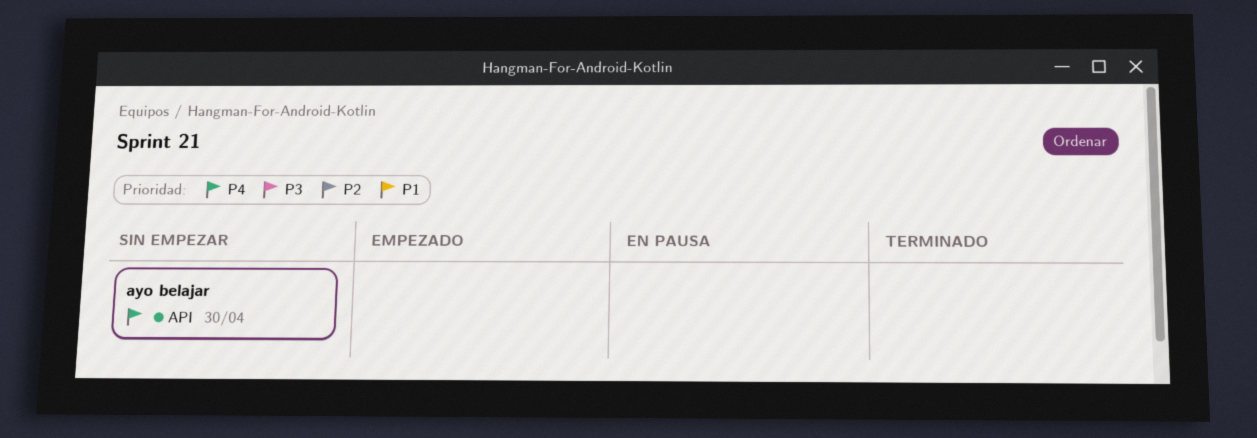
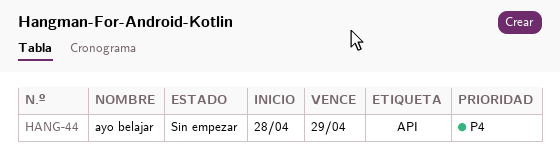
ayo belajar, due: Apr 30 -> Apr 29

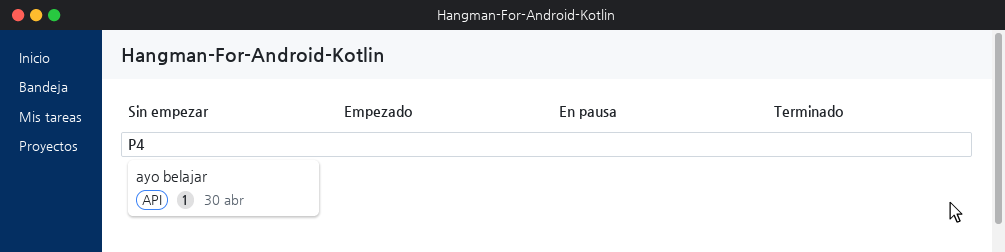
ayo belajar, due: Apr 29 -> Apr 30

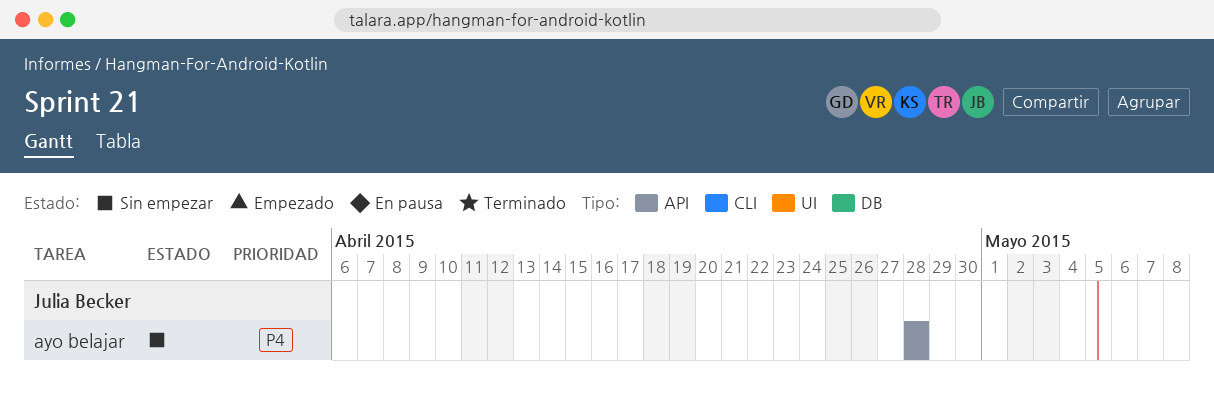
ayo belajar, due: Apr 30 -> Apr 28

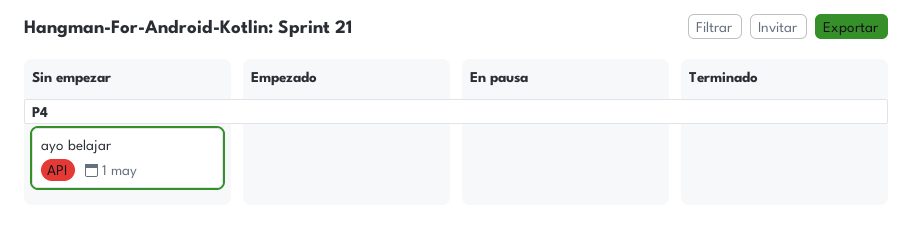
ayo belajar, due: Apr 28 -> May 1

